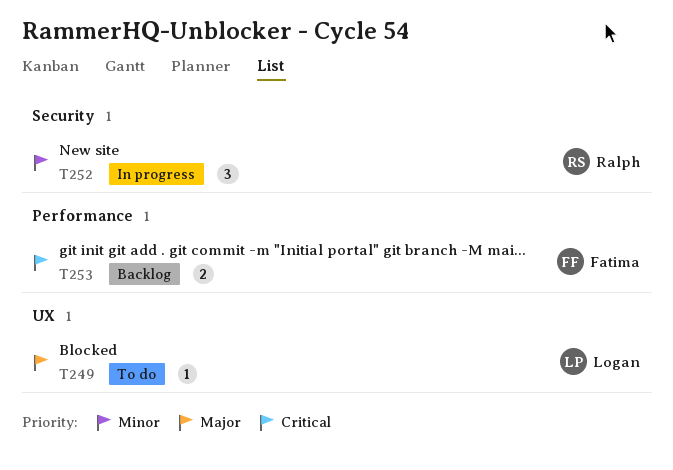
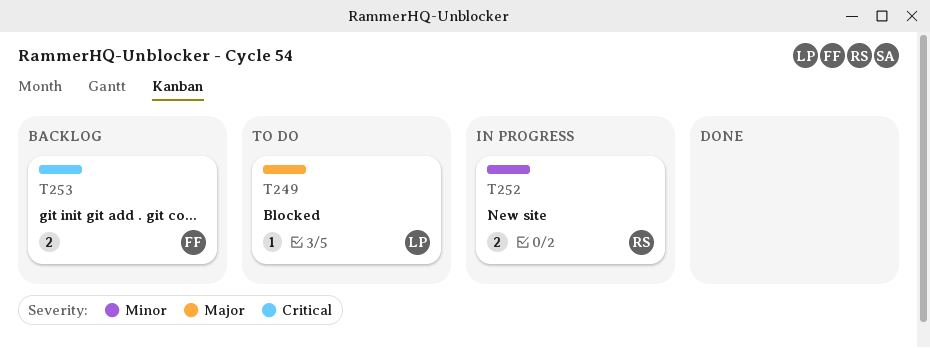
T252, estimate: 3 -> 2

